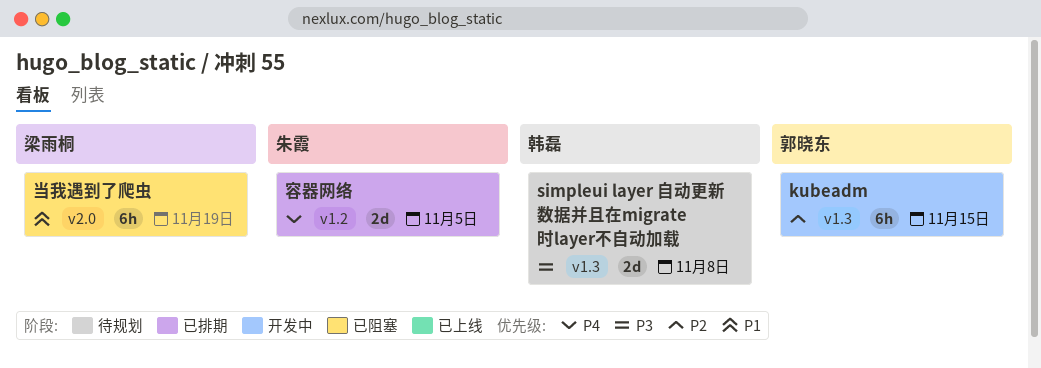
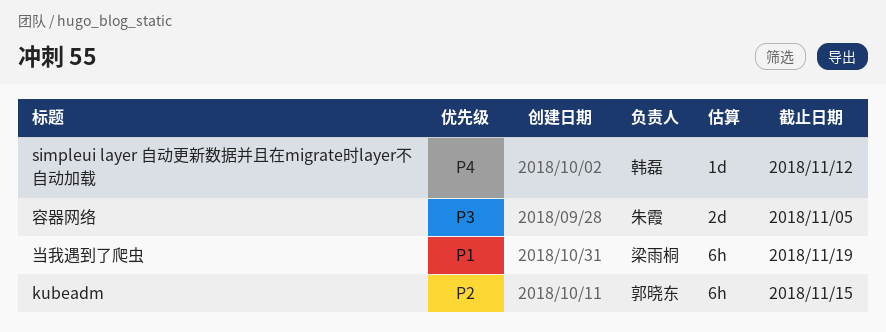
simpleui layer 自动更新数据并且在migrate时layer不自动加载, priority: P3 -> P4
simpleui layer 自动更新数据并且在migrate时layer不自动加载, estimate: 2d -> 1d
simpleui layer 自动更新数据并且在migrate时layer不自动加载, due: Nov 8 -> Nov 12
容器网络, priority: P4 -> P3

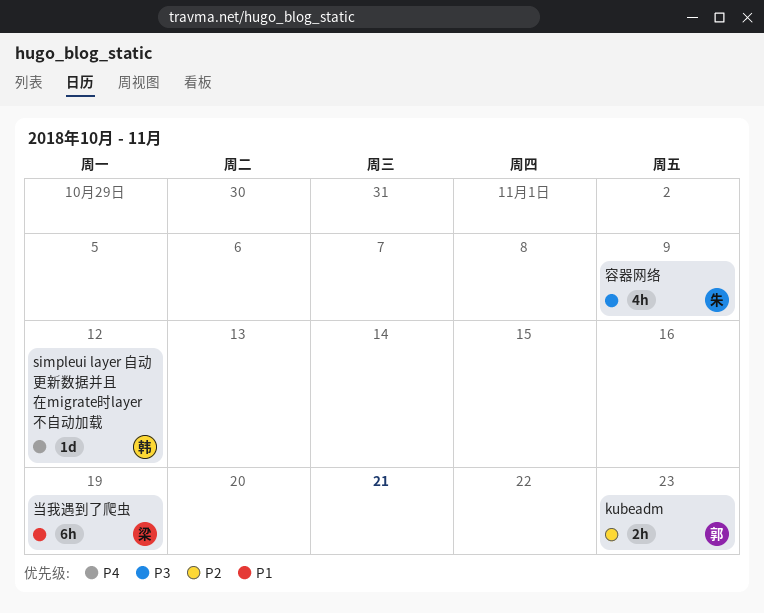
kubeadm, estimate: 6h -> 2h
kubeadm, due: Nov 15 -> Nov 23
容器网络, estimate: 2d -> 4h
容器网络, due: Nov 5 -> Nov 9

